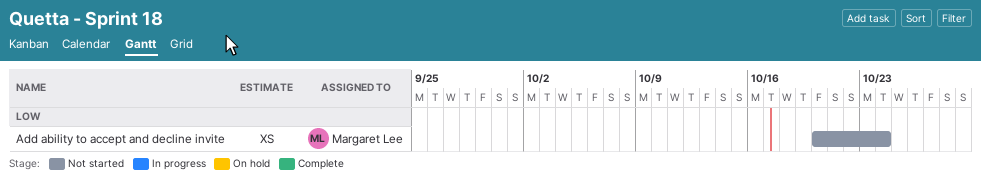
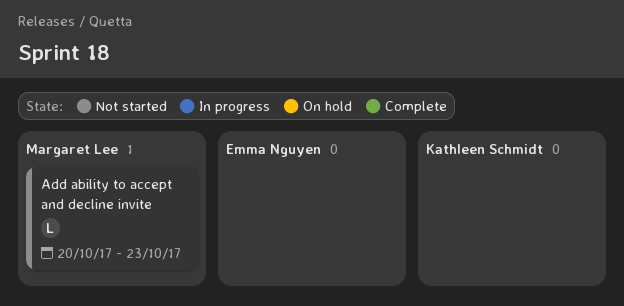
Add ability to accept and decline invite, estimate: XS -> L
Add ability to accept and decline invite, due: Oct 24 -> Oct 23

